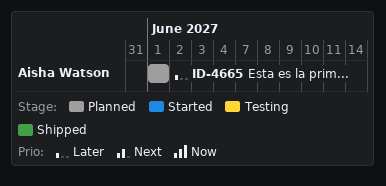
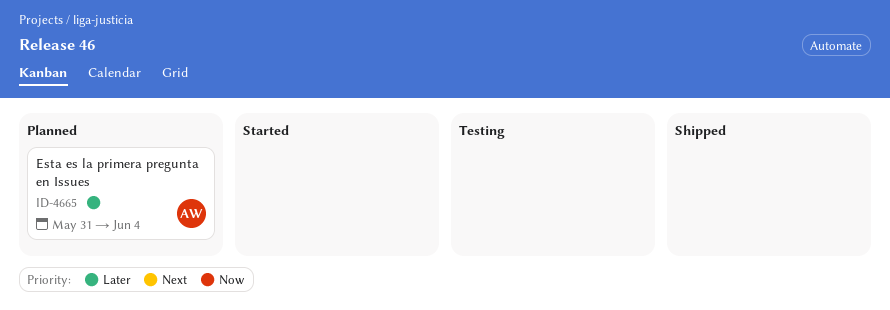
ID-4665, start: Jun 1 -> May 31
ID-4665, due: Jun 1 -> Jun 4

